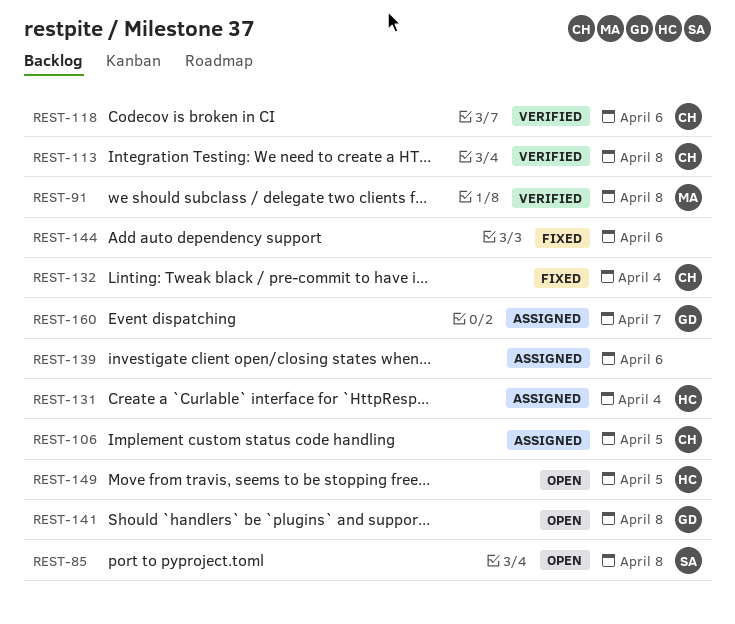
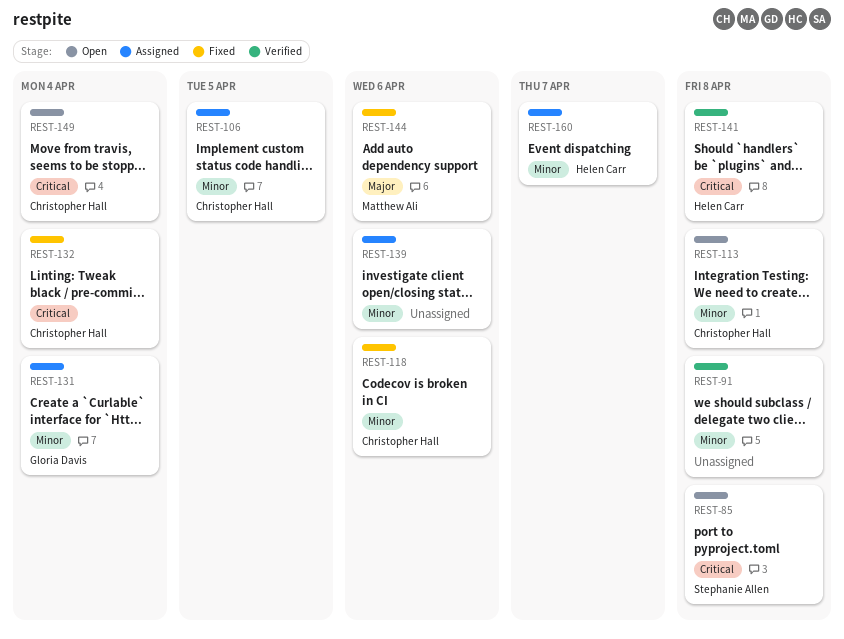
REST-91, owner: Matthew Ali -> none
REST-113, status: Verified -> Open
REST-118, status: Verified -> Fixed
REST-131, owner: Helen Carr -> Gloria Davis
REST-141, status: Open -> Verified
REST-141, owner: Gloria Davis -> Helen Carr
REST-144, owner: none -> Matthew Ali
REST-149, owner: Helen Carr -> Christopher Hall
REST-149, due: Apr 5 -> Apr 4
REST-160, owner: Gloria Davis -> Helen Carr

